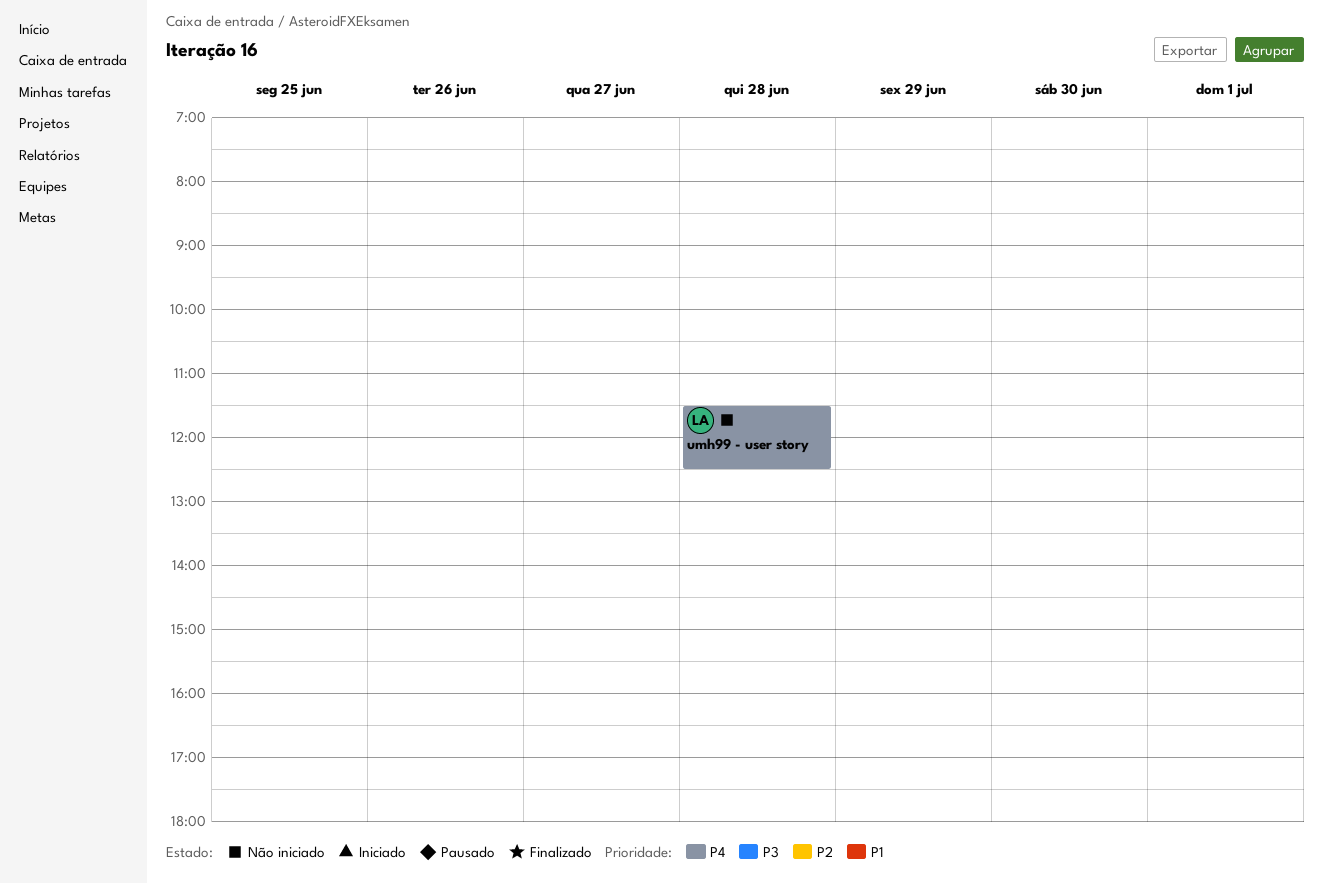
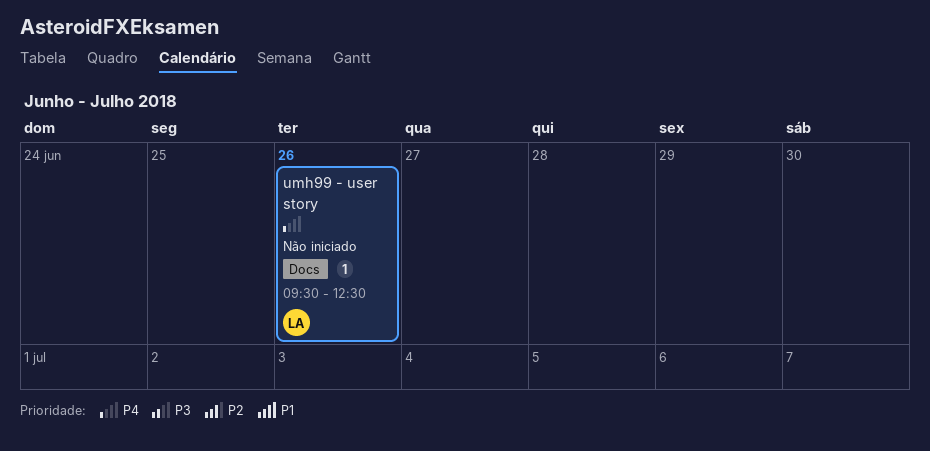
umh99 - user story, day: Jun 28 -> Jun 26
umh99 - user story, begins: 11:30 -> 09:30

